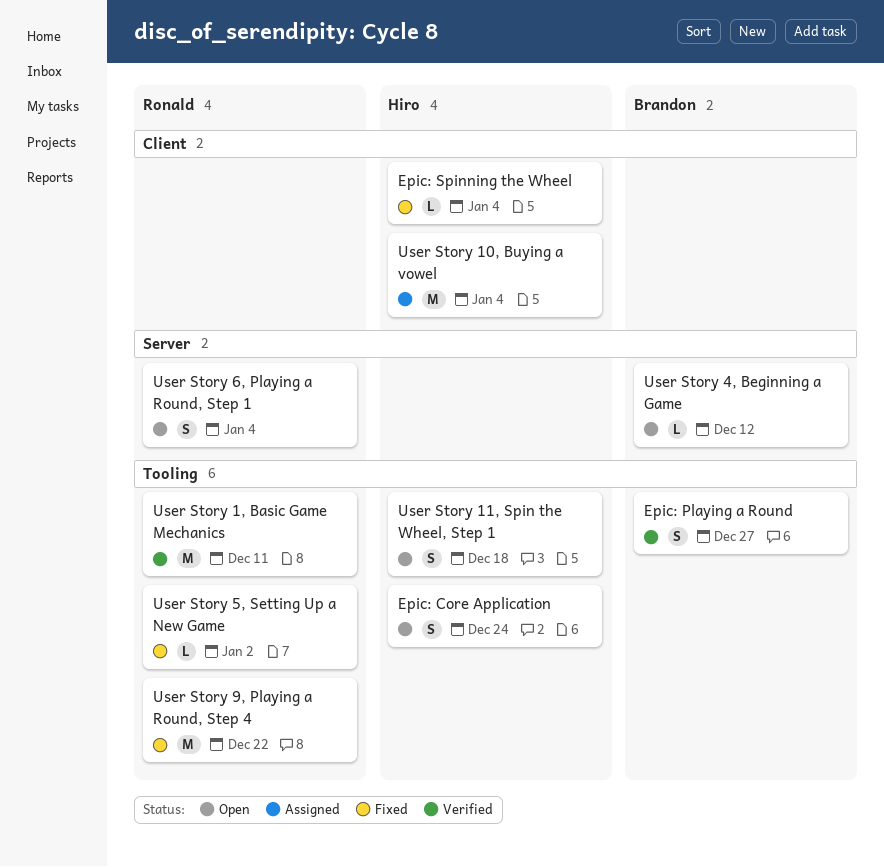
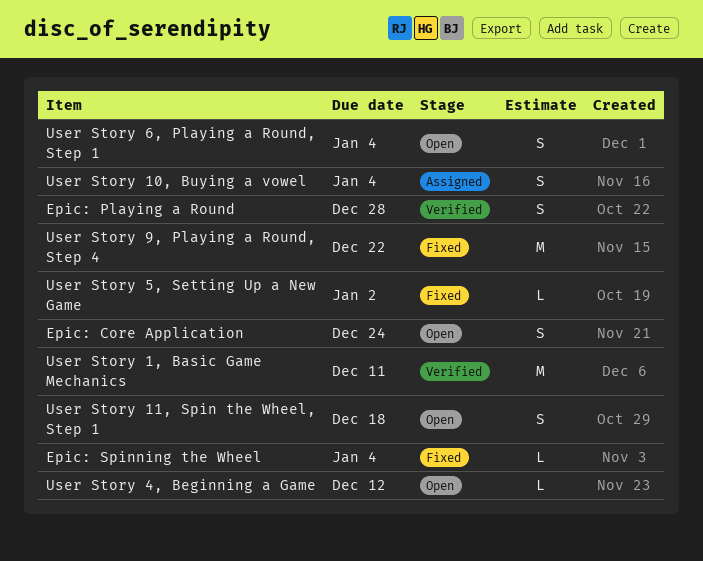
Epic: Playing a Round, due: Dec 27 -> Dec 28
User Story 10, Buying a vowel, estimate: M -> S

